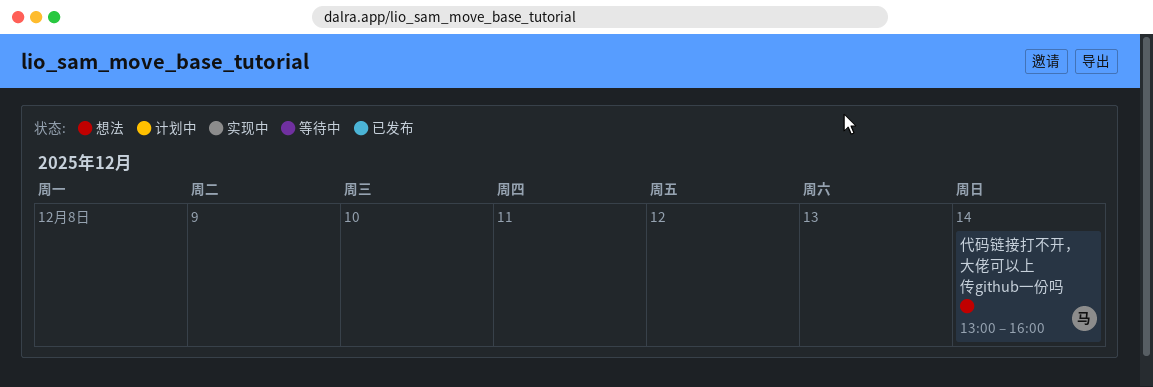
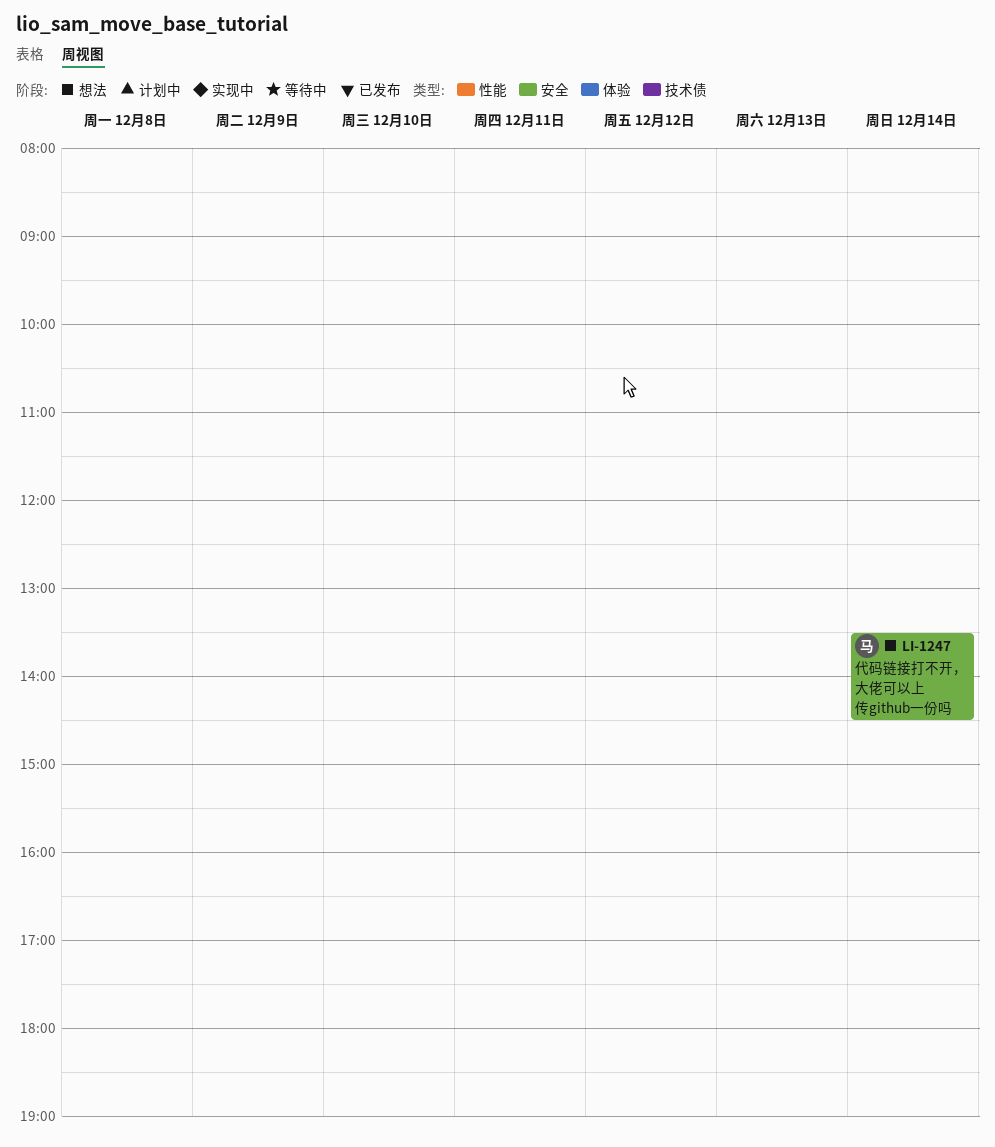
代码链接打不开，大佬可以上传github一份吗, begins: 13:00 -> 13:30
代码链接打不开，大佬可以上传github一份吗, ends: 16:00 -> 14:30

